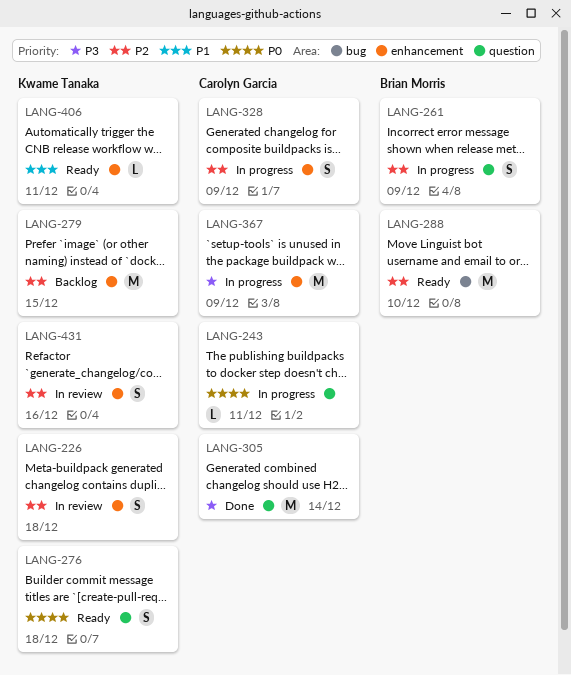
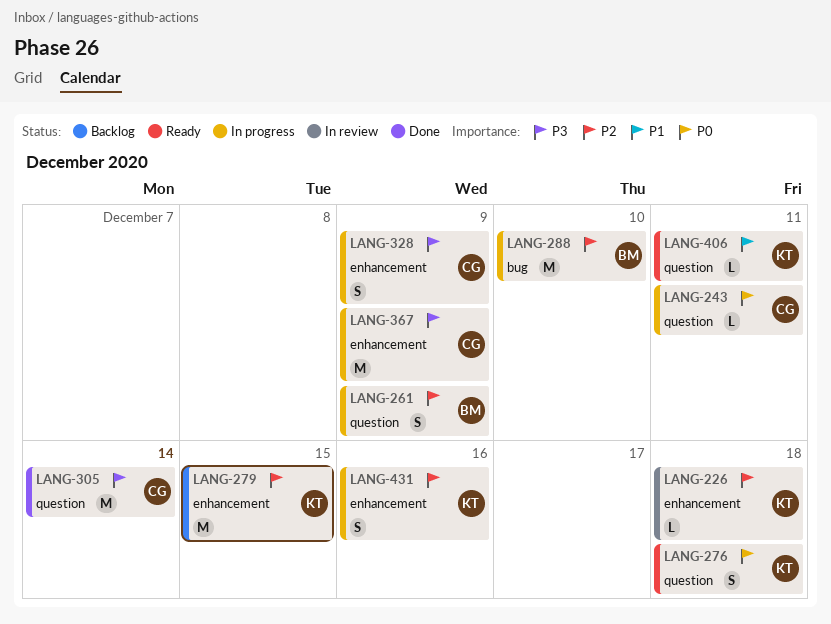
LANG-226, estimate: S -> L
LANG-288, status: Ready -> In progress
LANG-328, priority: P2 -> P3
LANG-406, label: enhancement -> question
LANG-431, status: In review -> In progress

